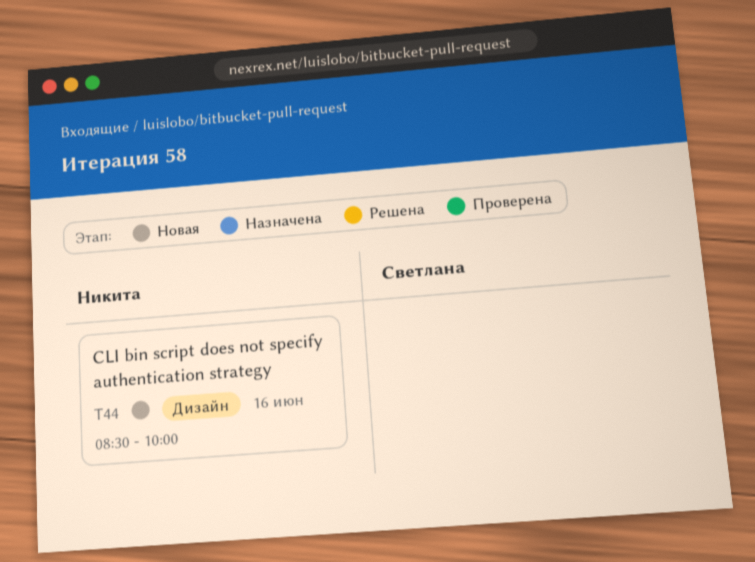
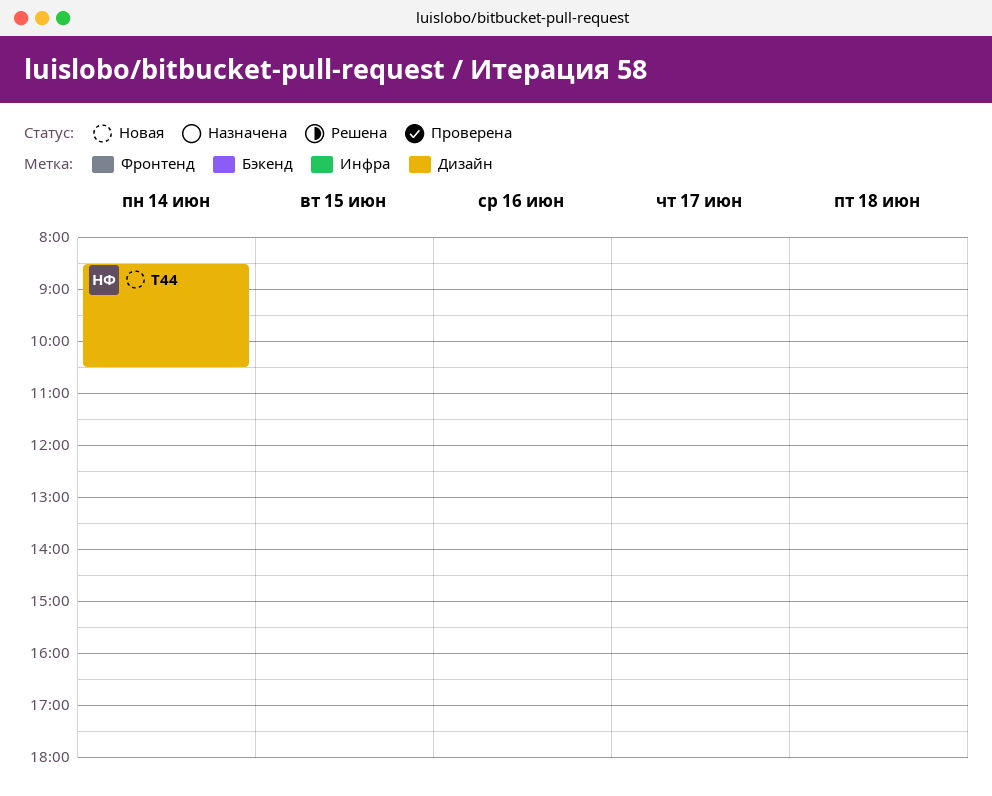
T44, day: Jun 16 -> Jun 14
T44, ends: 10:00 -> 10:30

